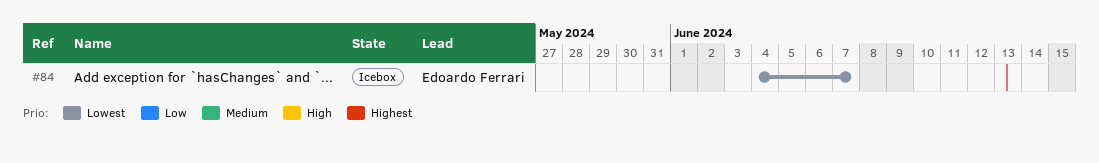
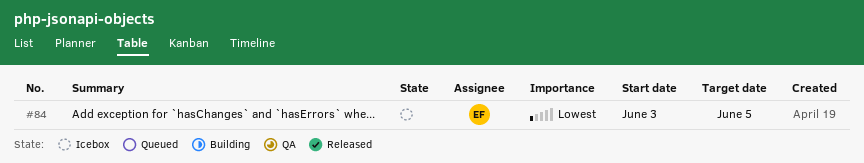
#84, start: Jun 4 -> Jun 3
#84, due: Jun 7 -> Jun 5

